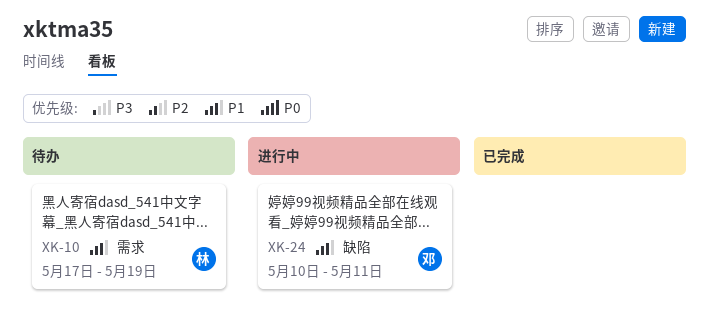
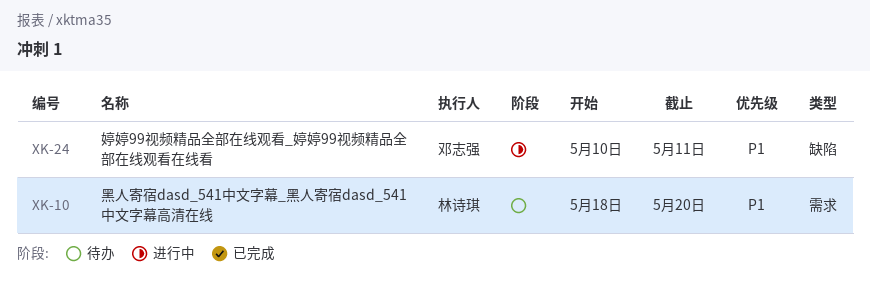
XK-10, start: May 17 -> May 18
XK-10, due: May 19 -> May 20

